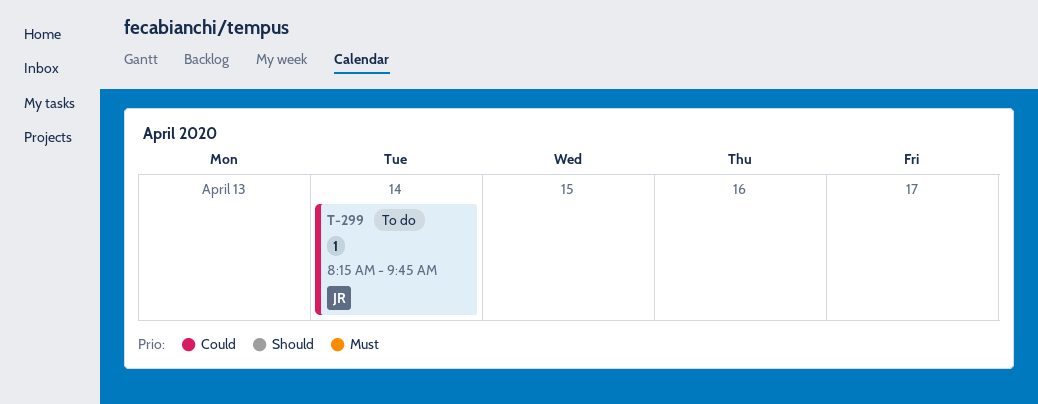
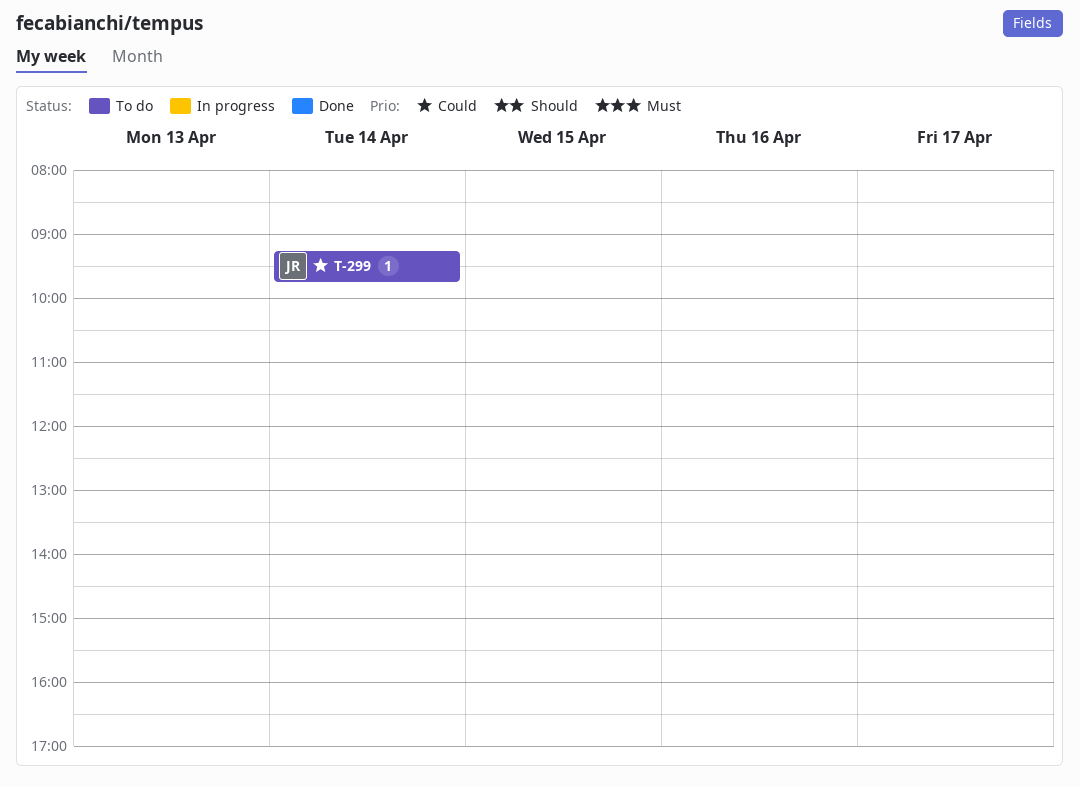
T-299, begins: 08:15 -> 09:15

